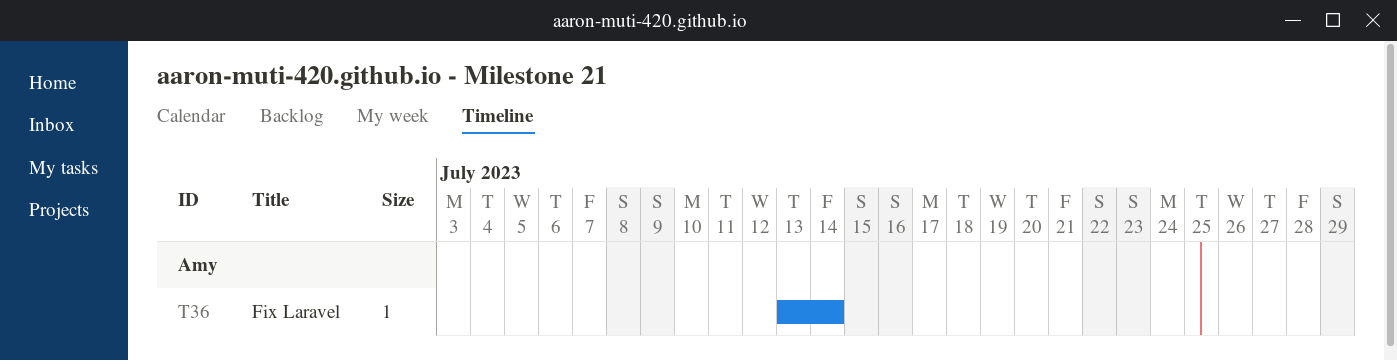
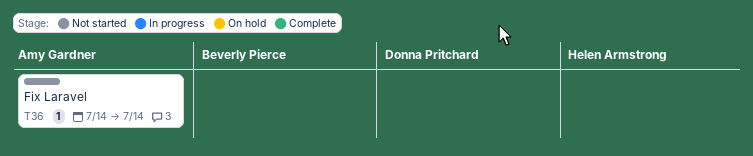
T36, start: Jul 13 -> Jul 14

